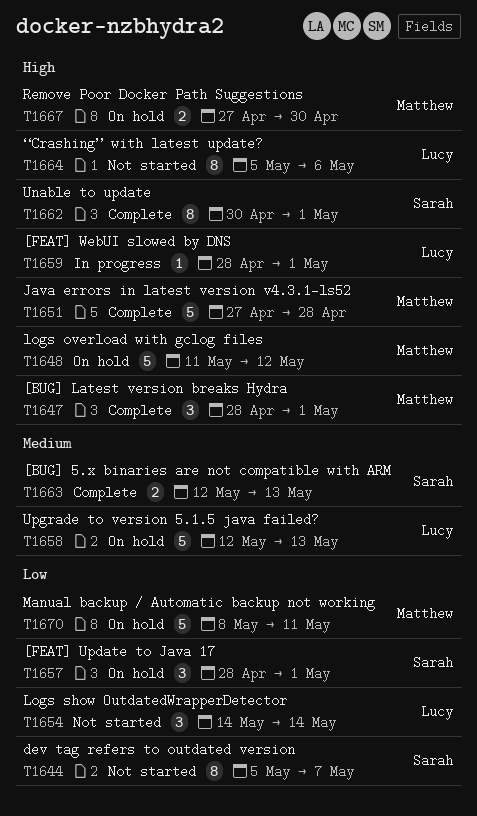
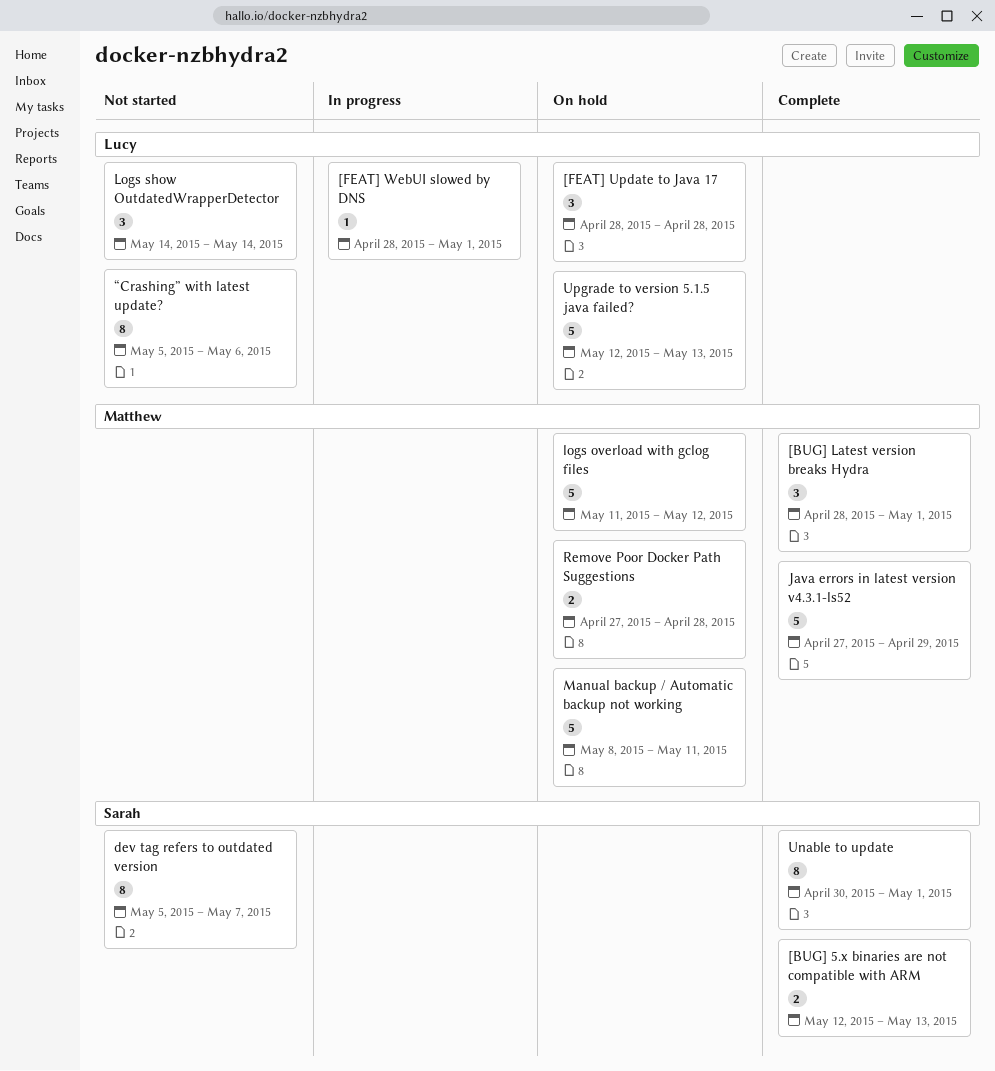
[FEAT] Update to Java 17, owner: Sarah -> Lucy
[FEAT] Update to Java 17, due: May 1 -> Apr 28
Java errors in latest version v4.3.1-ls52, due: Apr 28 -> Apr 29
Remove Poor Docker Path Suggestions, due: Apr 30 -> Apr 28

